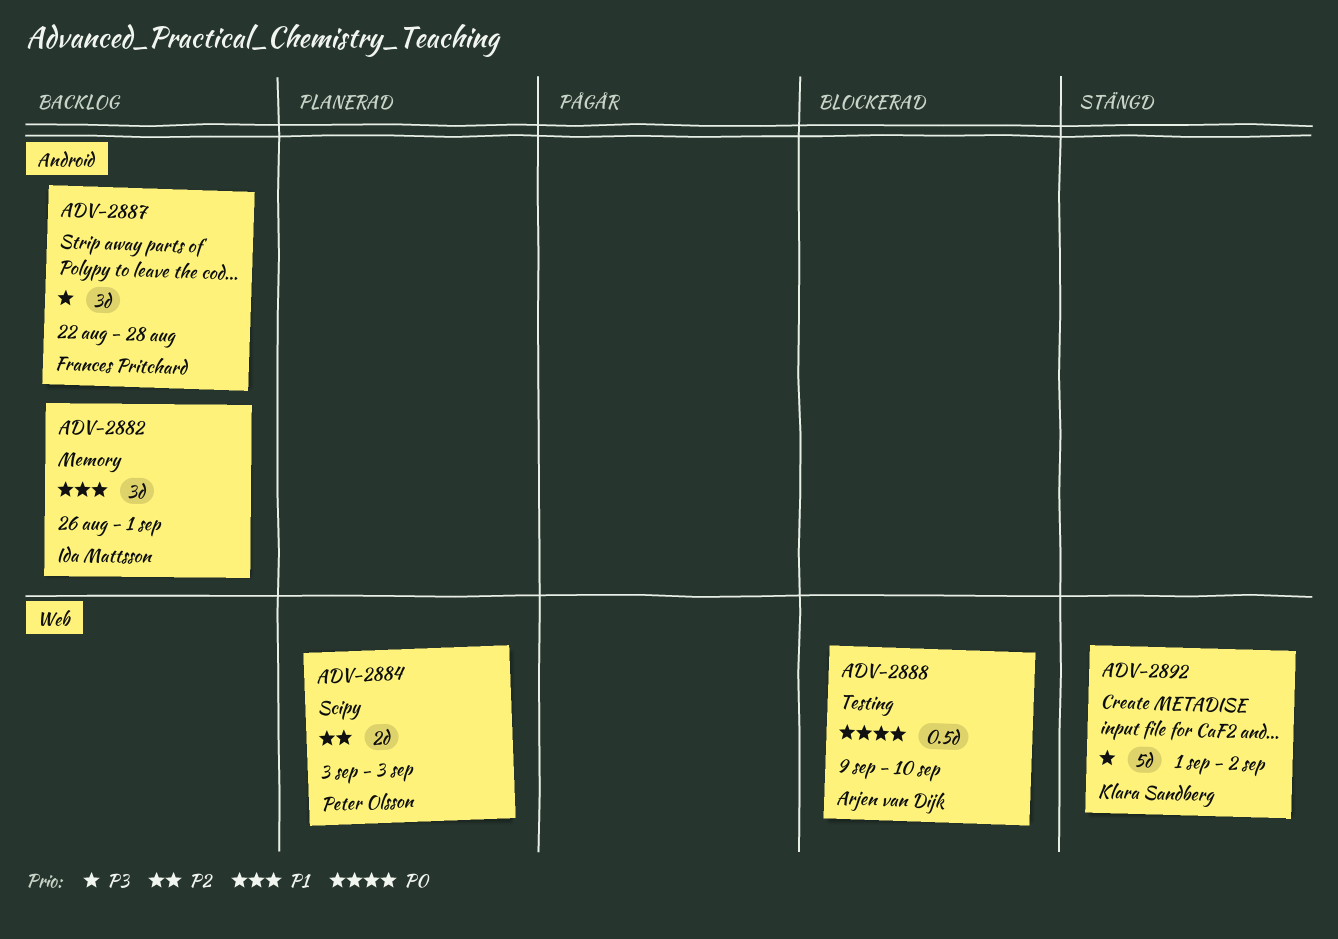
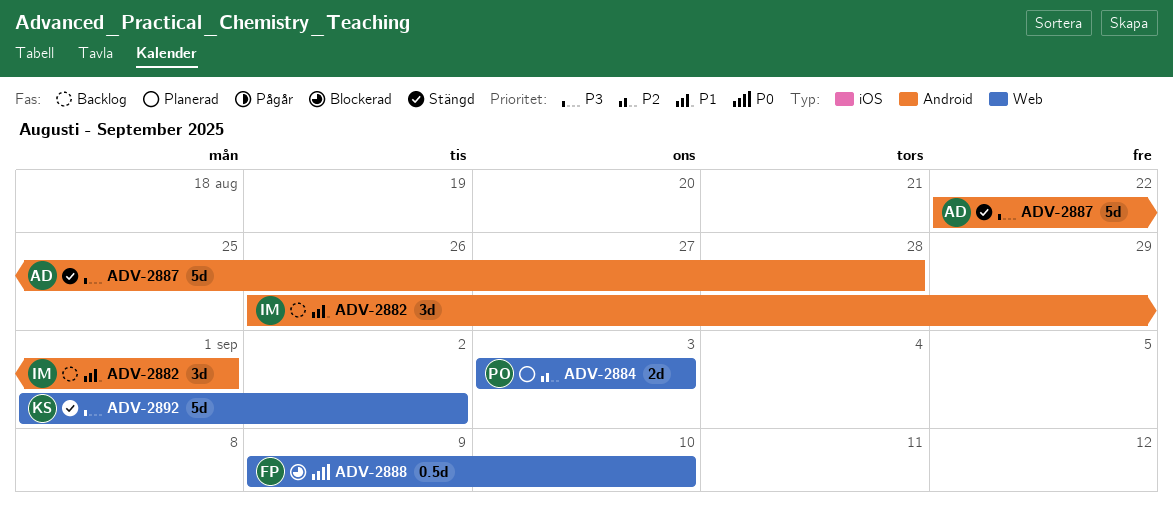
ADV-2887, status: Backlog -> Stängd
ADV-2887, owner: Frances Pritchard -> Arjen van Dijk
ADV-2887, estimate: 3d -> 5d
ADV-2888, owner: Arjen van Dijk -> Frances Pritchard

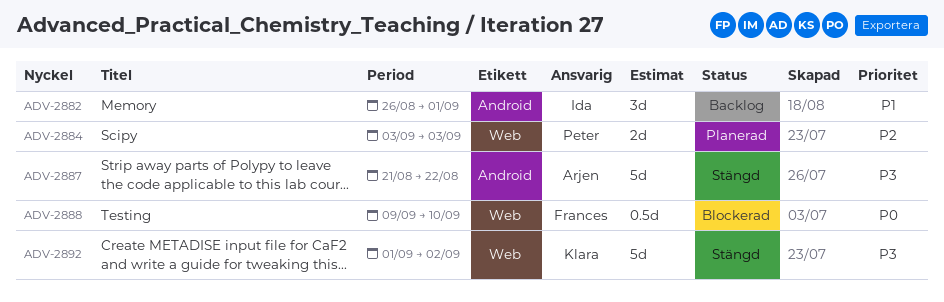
ADV-2887, start: Aug 22 -> Aug 21
ADV-2887, due: Aug 28 -> Aug 22

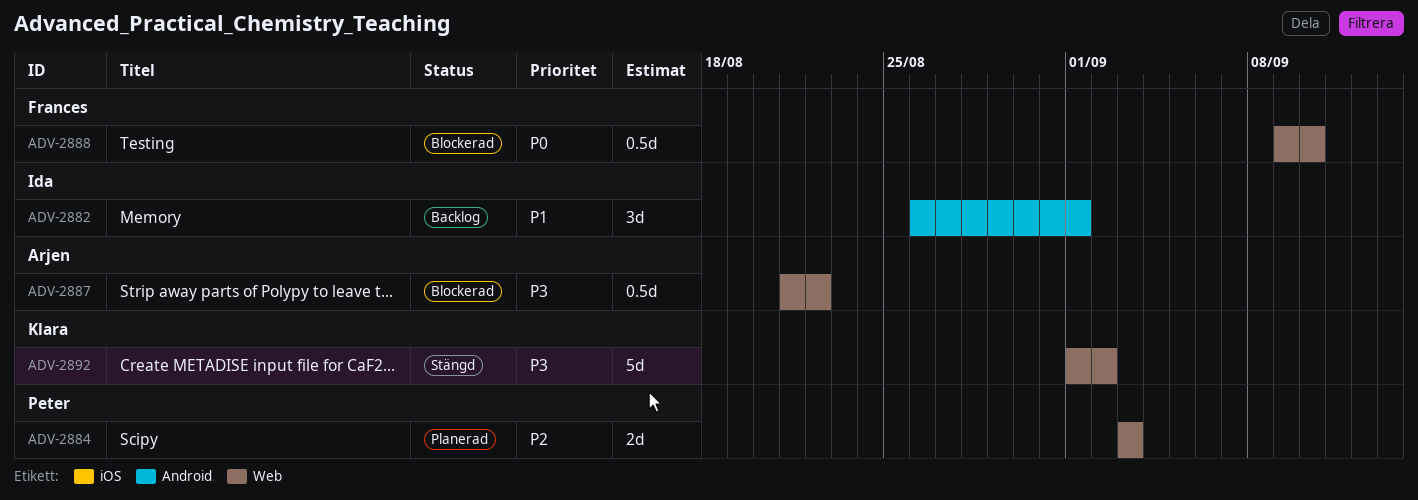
ADV-2887, status: Stängd -> Blockerad
ADV-2887, label: Android -> Web
ADV-2887, estimate: 5d -> 0.5d

